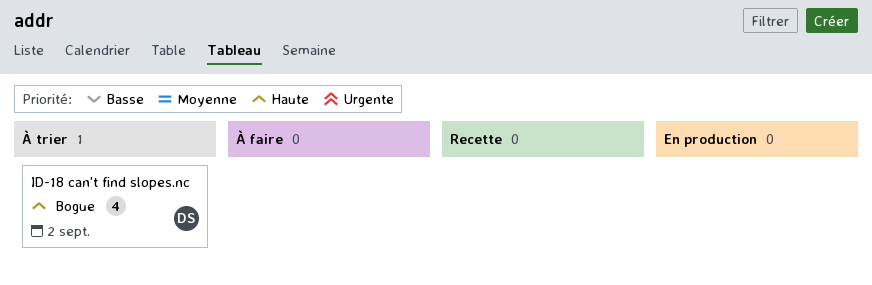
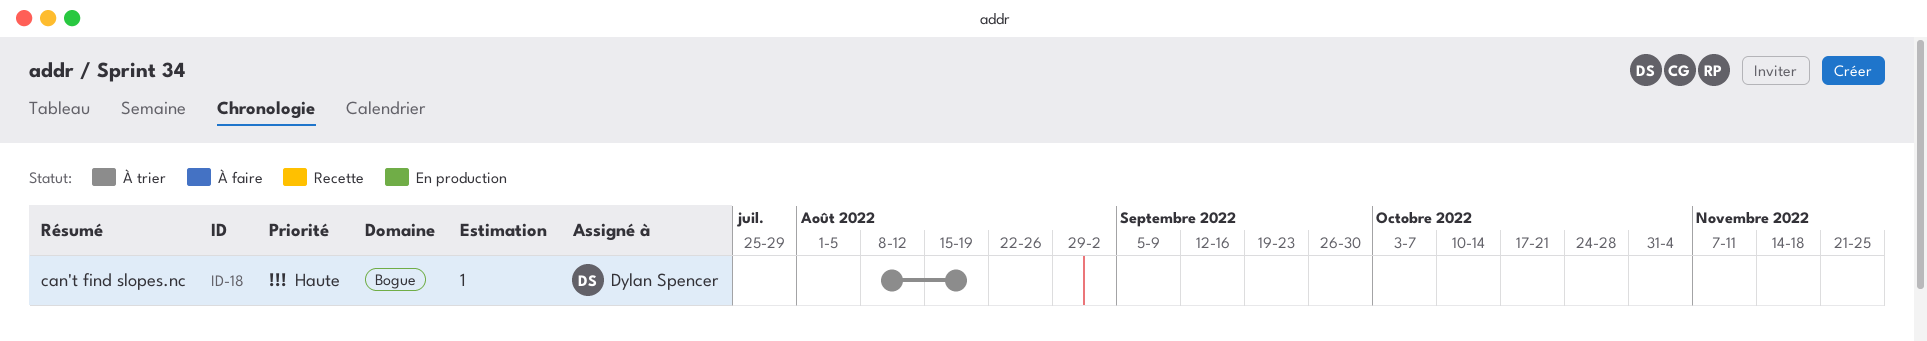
ID-18, estimate: 4 -> 1
ID-18, due: Sep 2 -> Aug 19

